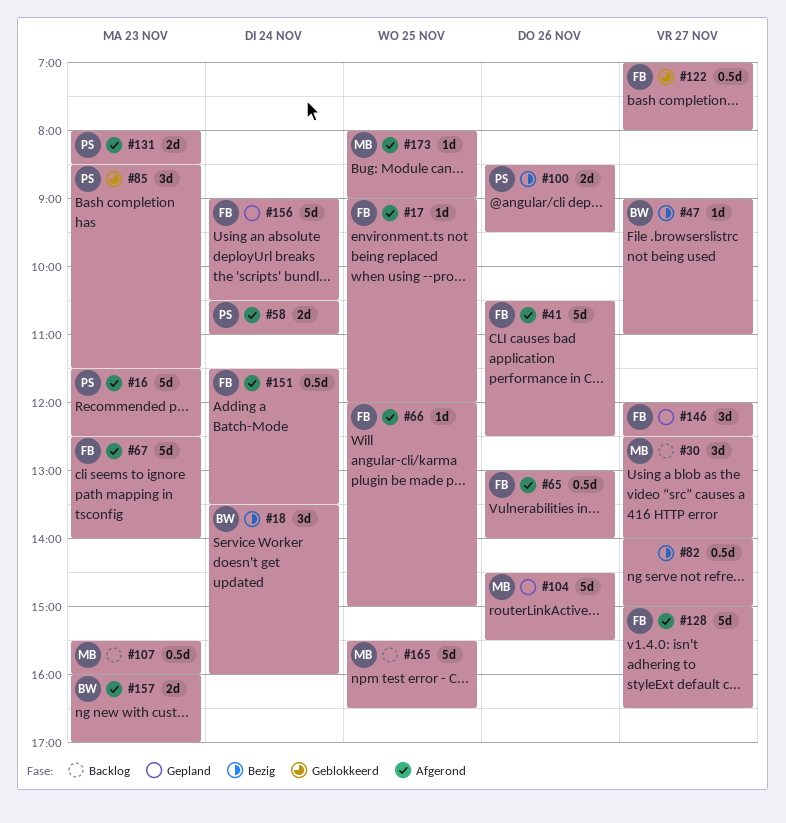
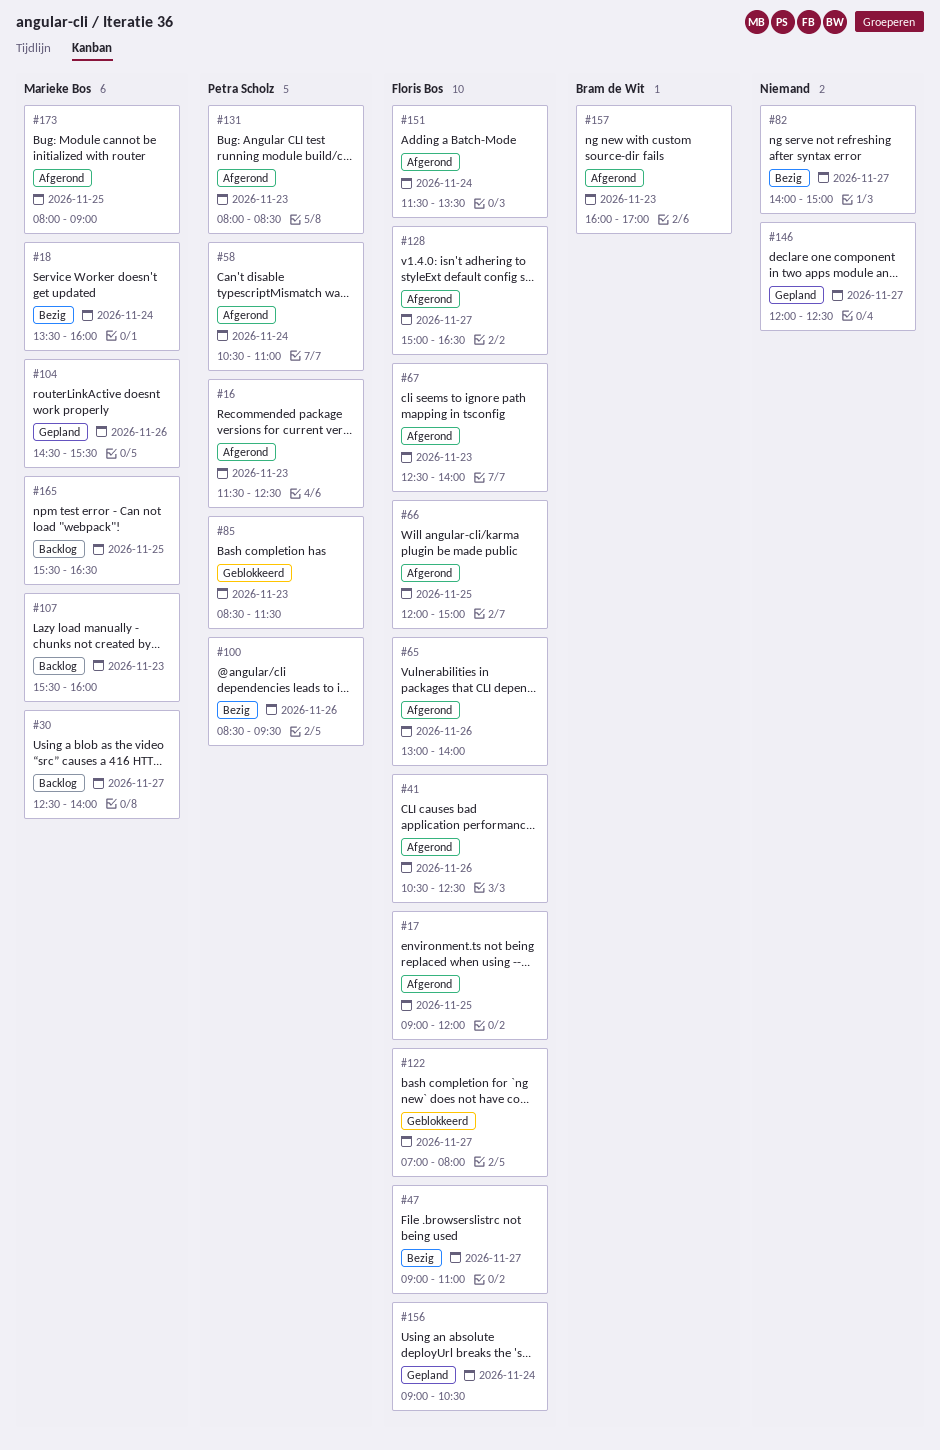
#18, owner: Bram de Wit -> Marieke Bos
#47, owner: Bram de Wit -> Floris Bos
#146, owner: Floris Bos -> none

